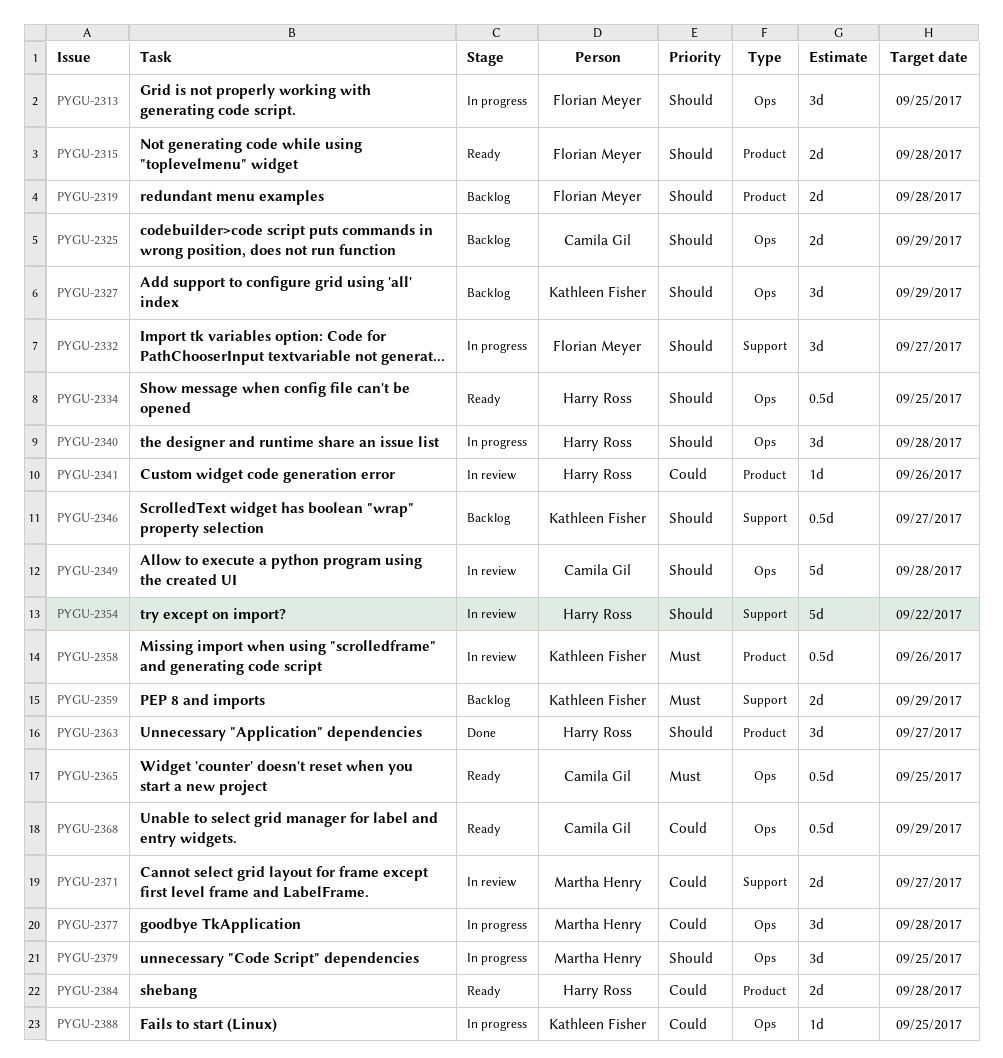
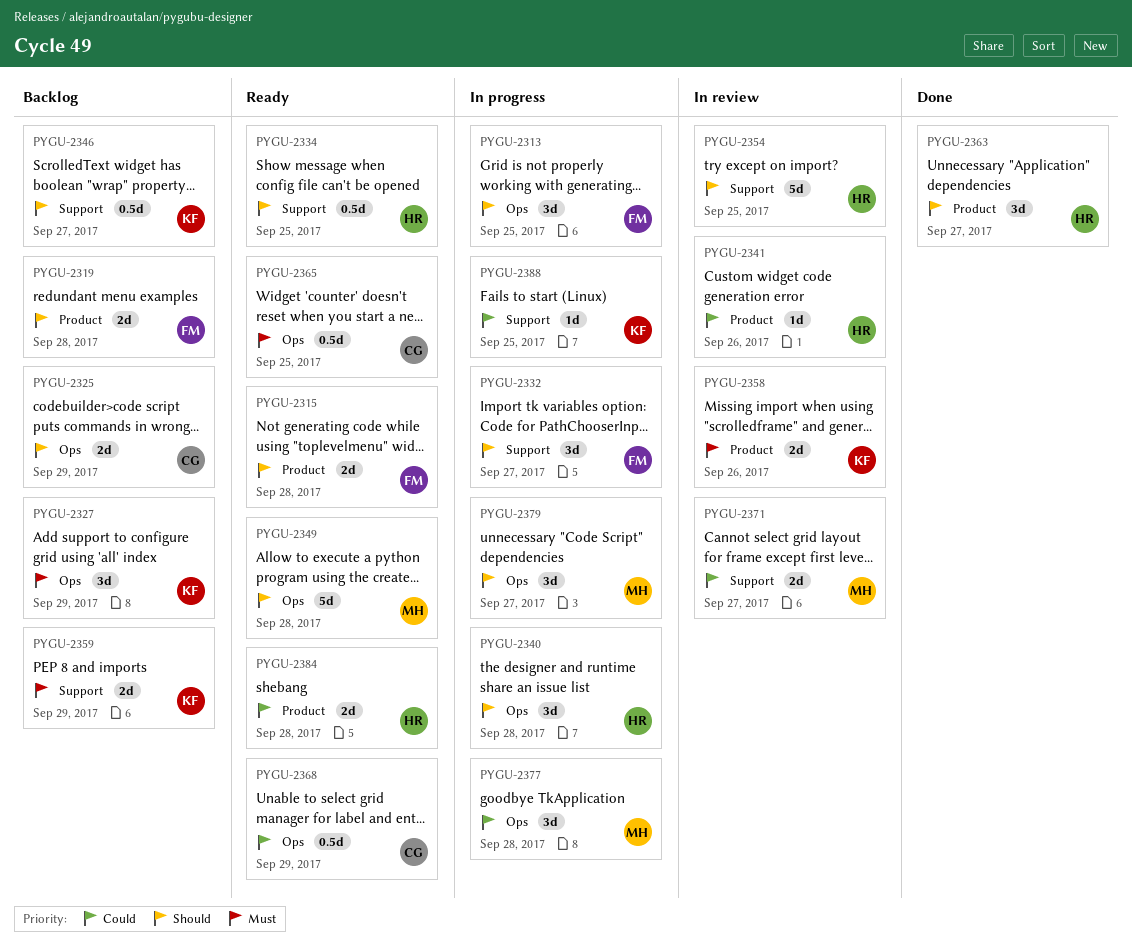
PYGU-2327, priority: Should -> Must
PYGU-2334, label: Ops -> Support
PYGU-2349, status: In review -> Ready
PYGU-2349, owner: Camila Gil -> Martha Henry
PYGU-2354, due: Sep 22 -> Sep 25
PYGU-2358, estimate: 0.5d -> 2d
PYGU-2379, due: Sep 25 -> Sep 27
PYGU-2388, label: Ops -> Support

